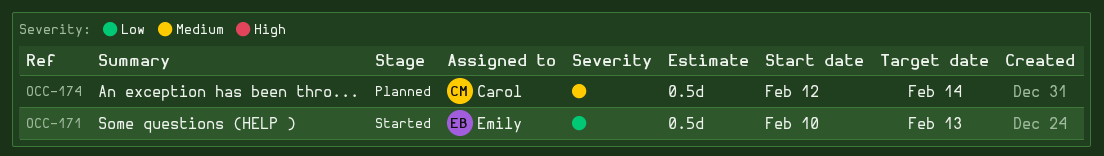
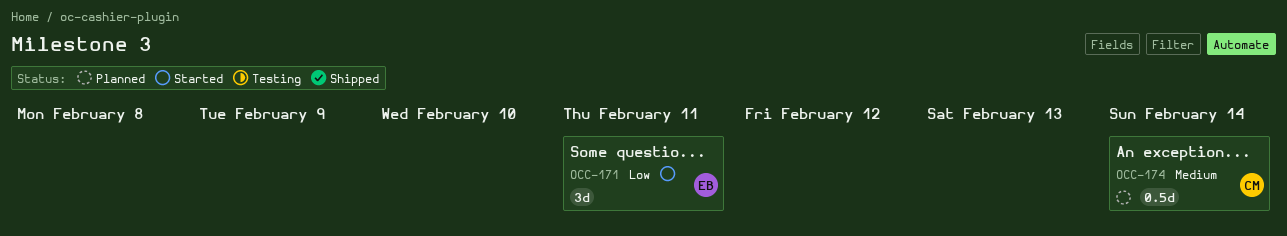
OCC-171, estimate: 0.5d -> 3d
OCC-171, due: Feb 13 -> Feb 11

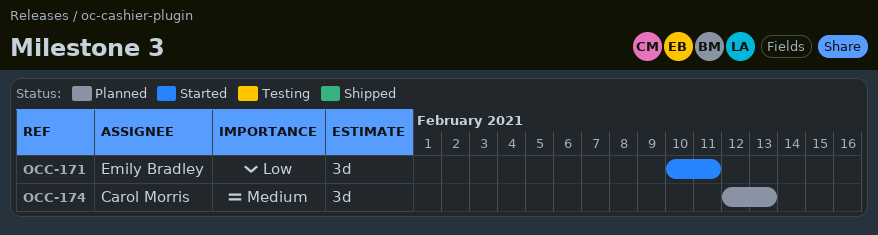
OCC-174, estimate: 0.5d -> 3d
OCC-174, due: Feb 14 -> Feb 13

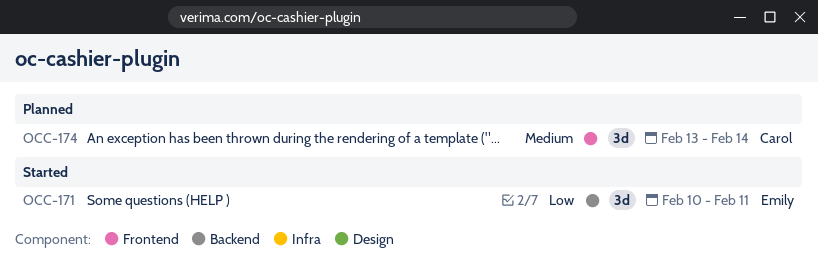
OCC-174, start: Feb 12 -> Feb 13
OCC-174, due: Feb 13 -> Feb 14

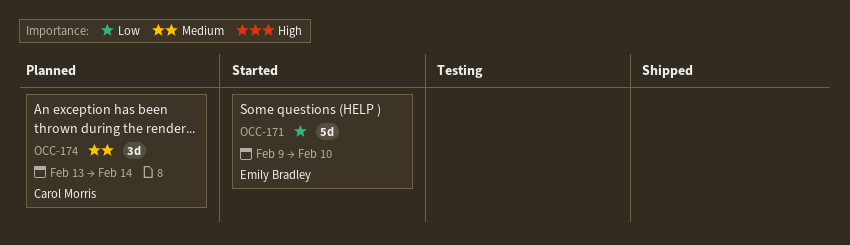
OCC-171, estimate: 3d -> 5d
OCC-171, start: Feb 10 -> Feb 9
OCC-171, due: Feb 11 -> Feb 10

